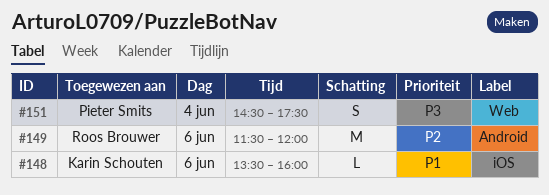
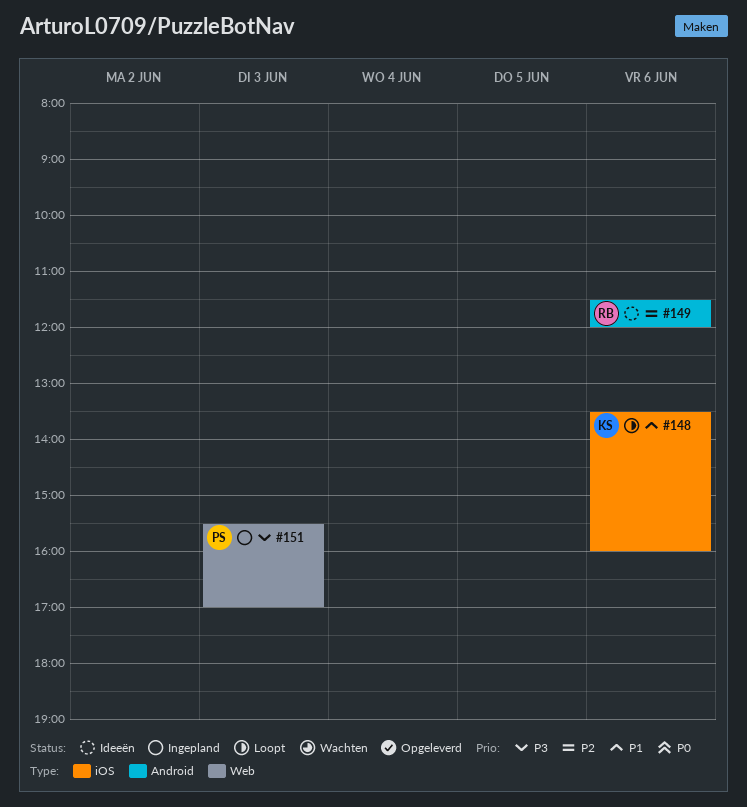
#151, day: Jun 4 -> Jun 3
#151, begins: 14:30 -> 15:30
#151, ends: 17:30 -> 17:00

